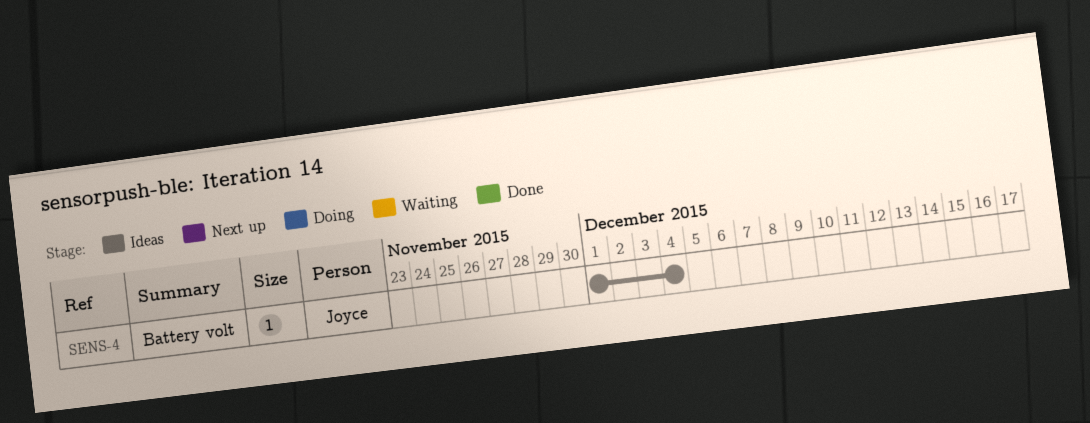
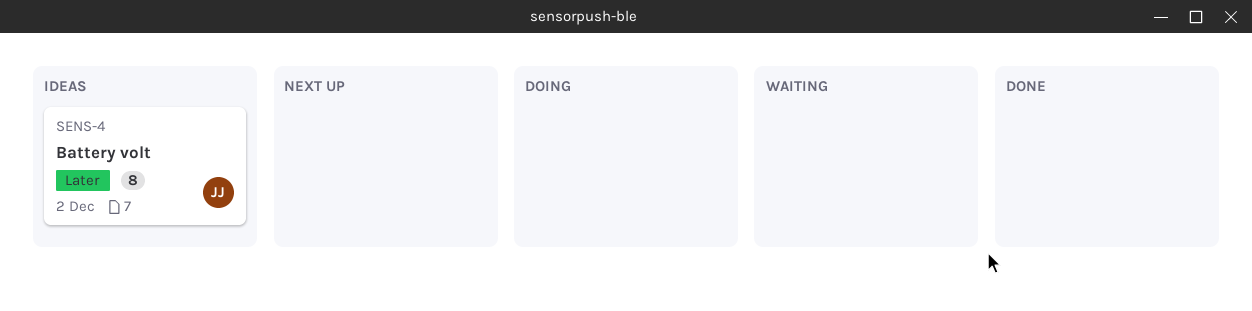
SENS-4, estimate: 1 -> 8
SENS-4, due: Dec 4 -> Dec 2

